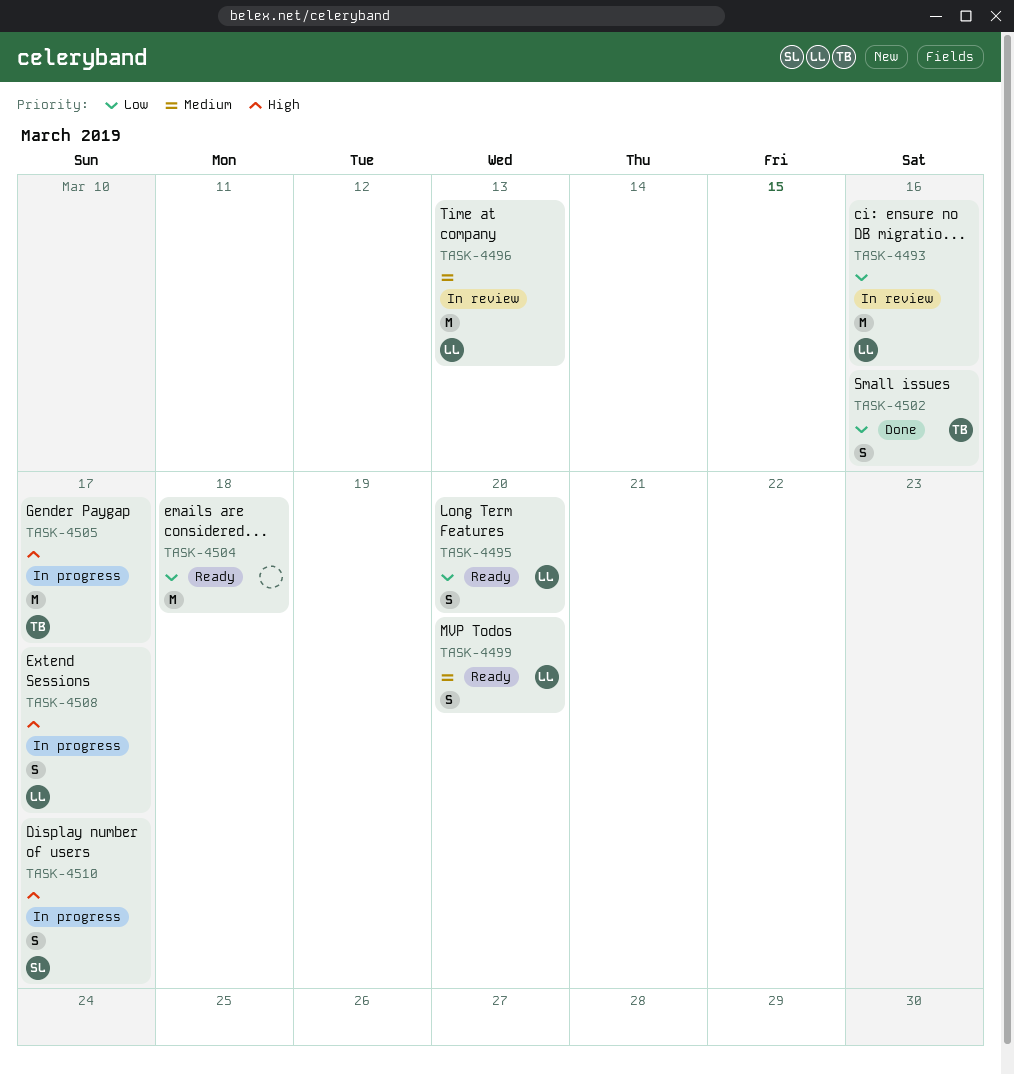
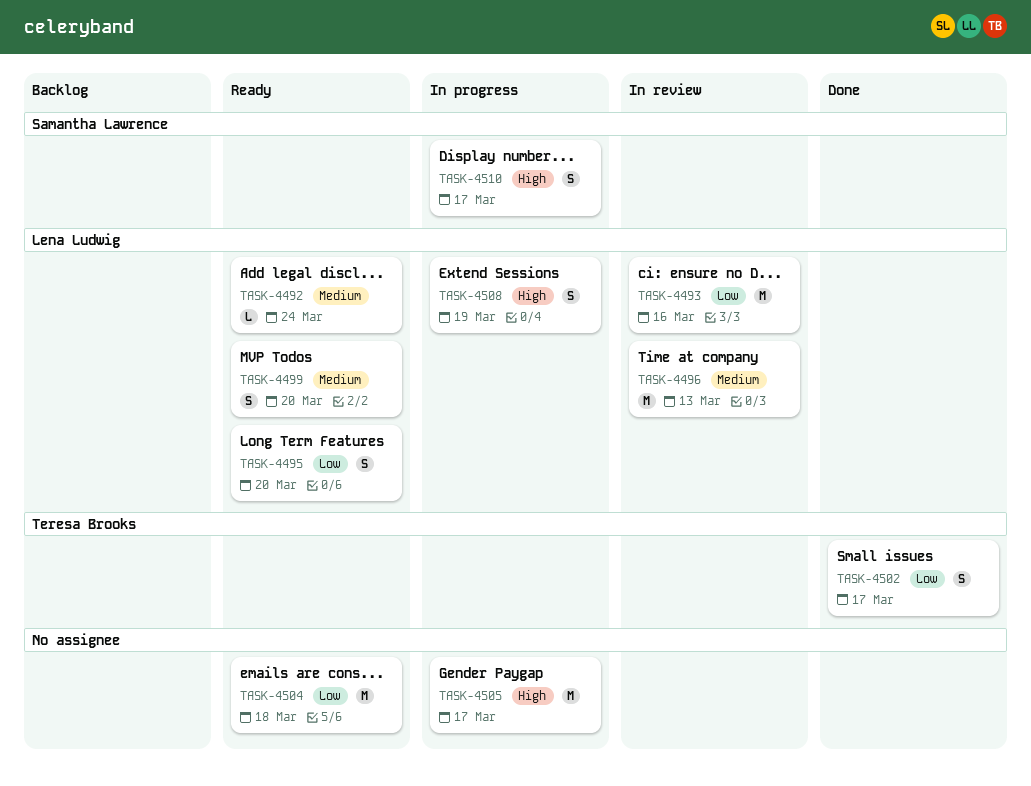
TASK-4492: none -> present
TASK-4502, due: Mar 16 -> Mar 17
TASK-4505, owner: Teresa Brooks -> none
TASK-4508, due: Mar 17 -> Mar 19

